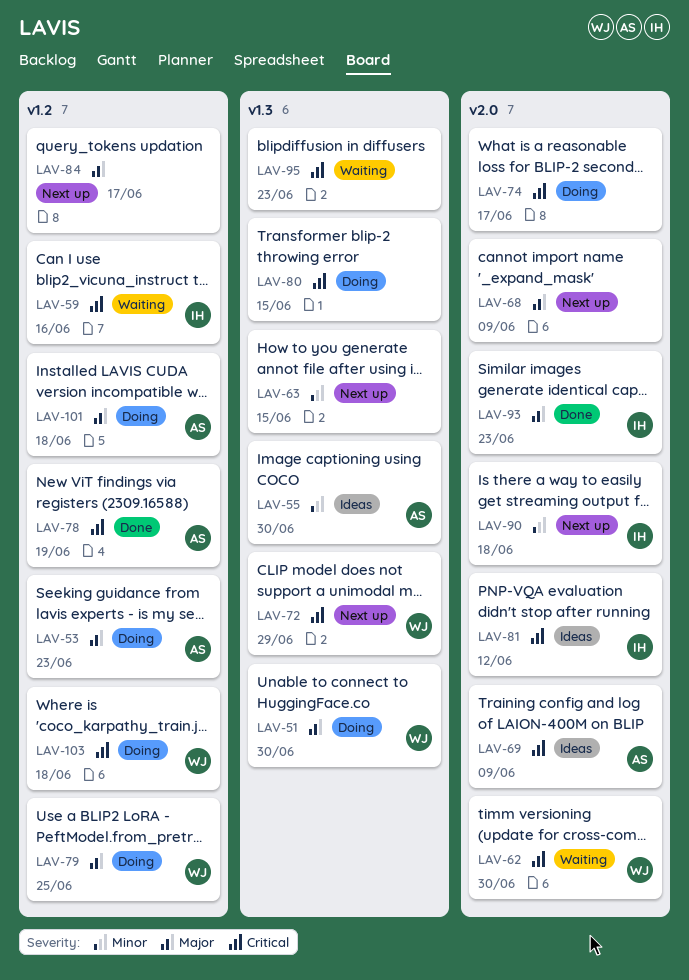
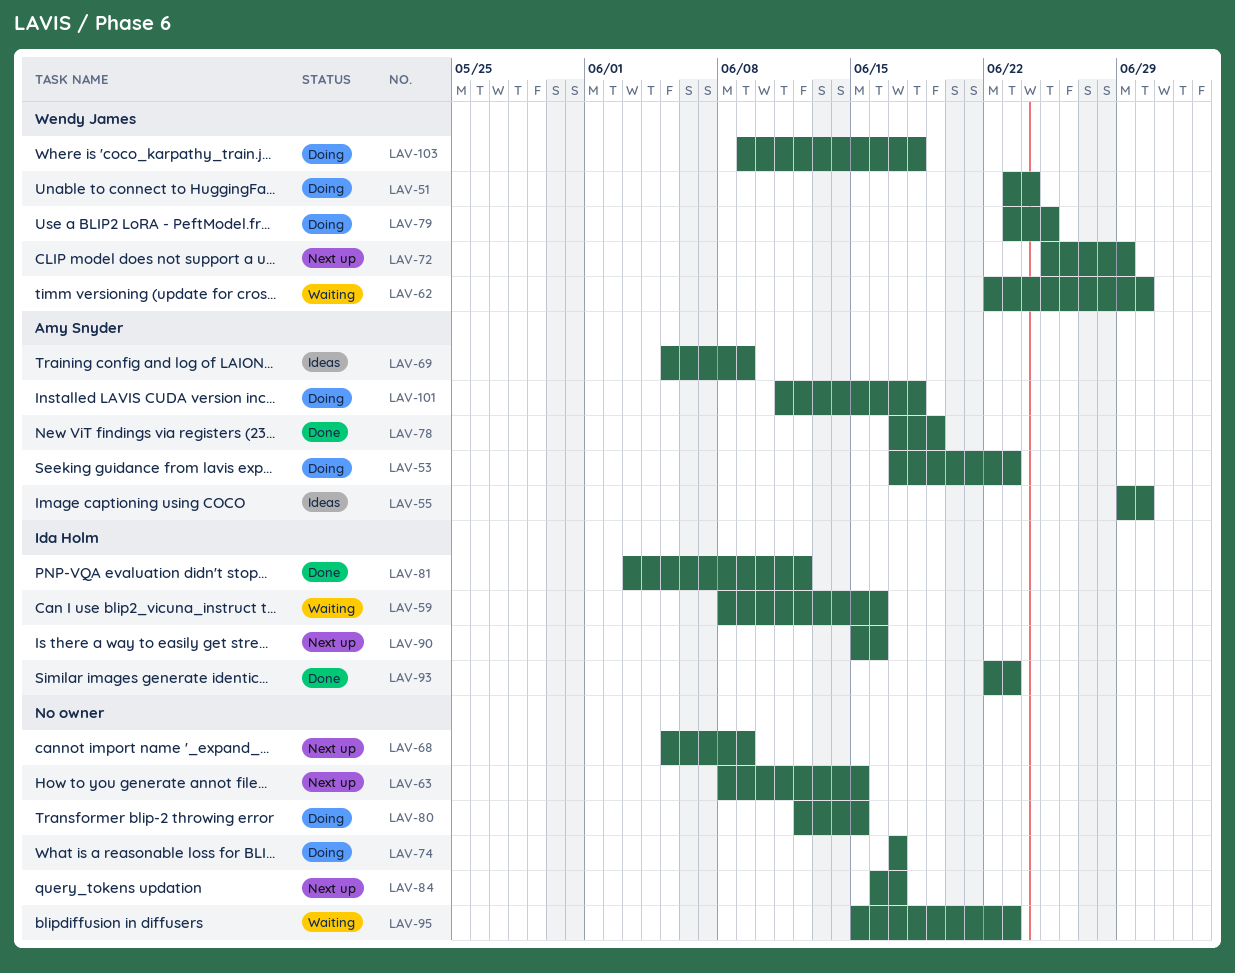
LAV-51, due: Jun 30 -> Jun 24
LAV-81, status: Ideas -> Done
LAV-90, due: Jun 18 -> Jun 16

